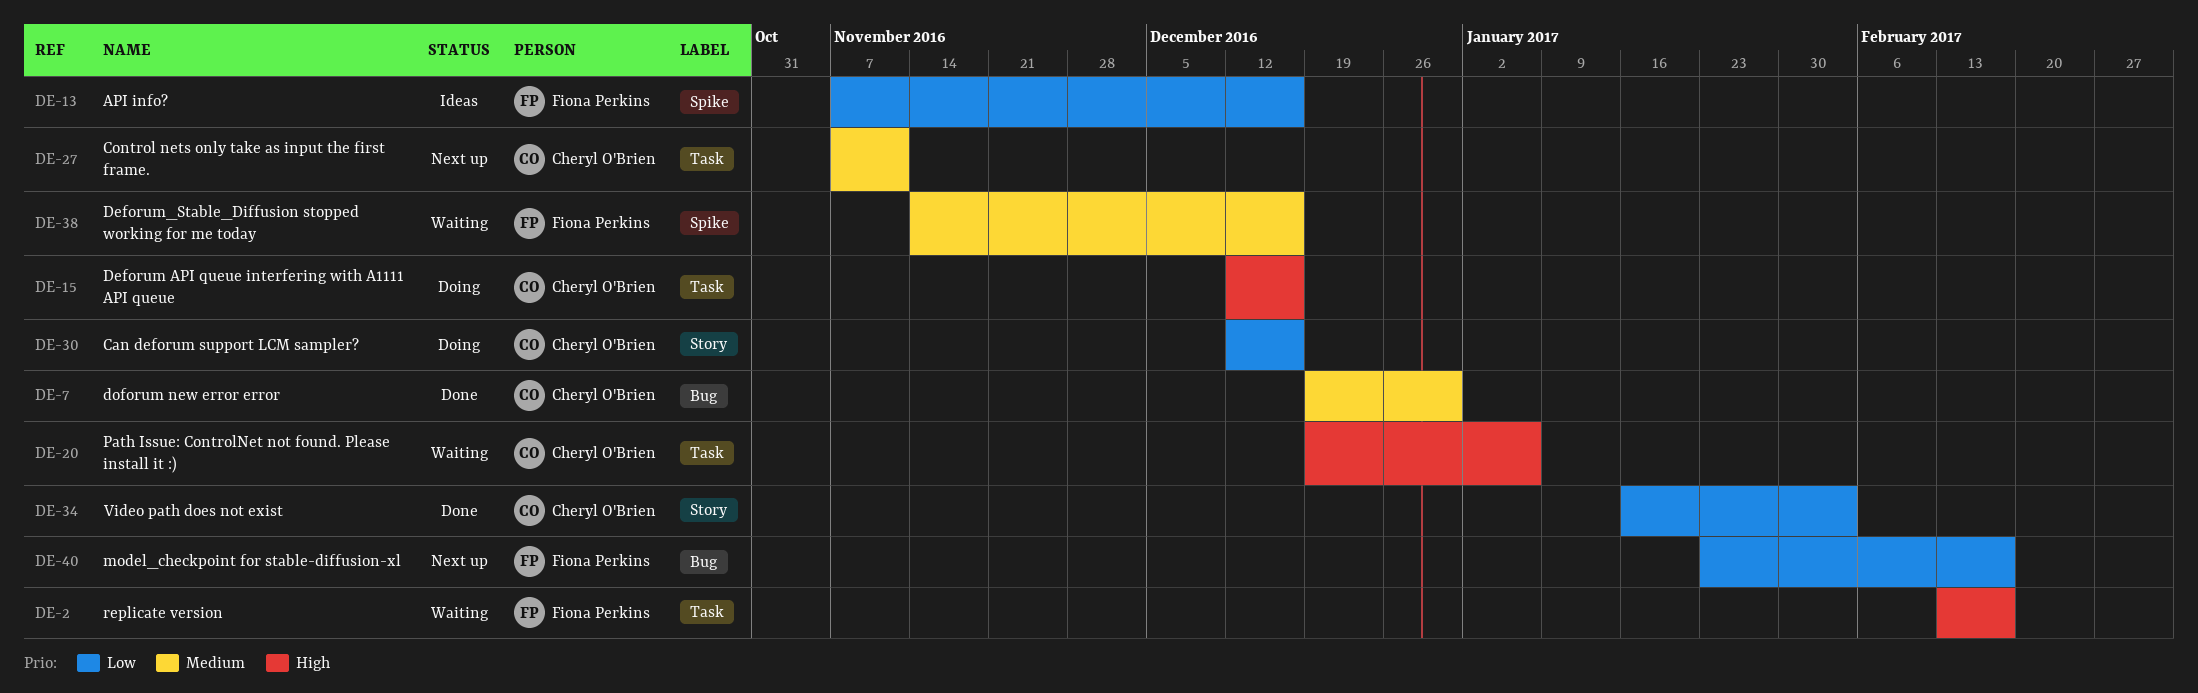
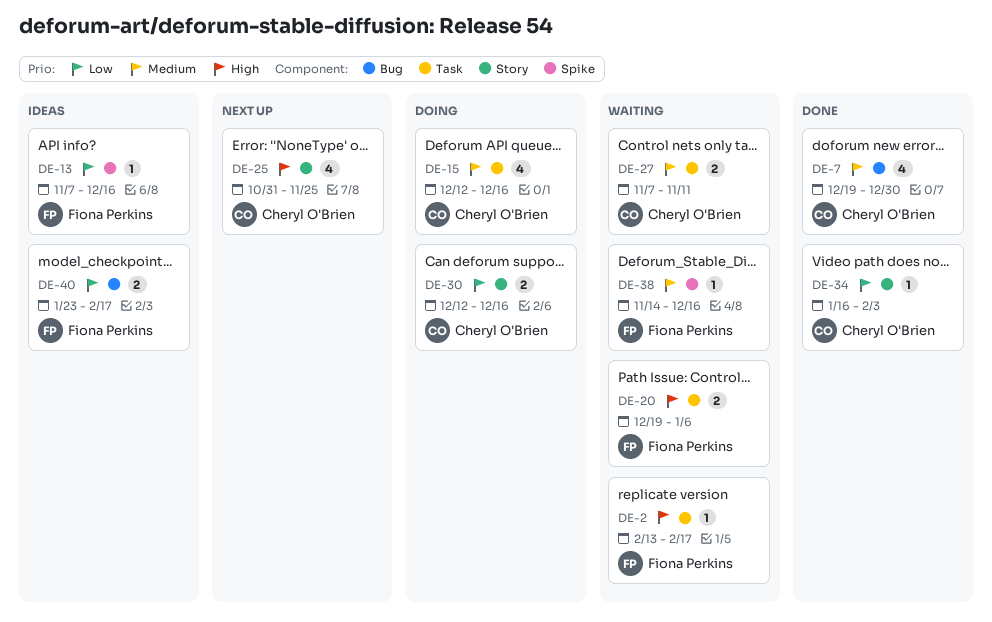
DE-15, priority: High -> Medium
DE-20, owner: Cheryl O'Brien -> Fiona Perkins
DE-25: none -> present
DE-27, status: Next up -> Waiting
DE-40, status: Next up -> Ideas

